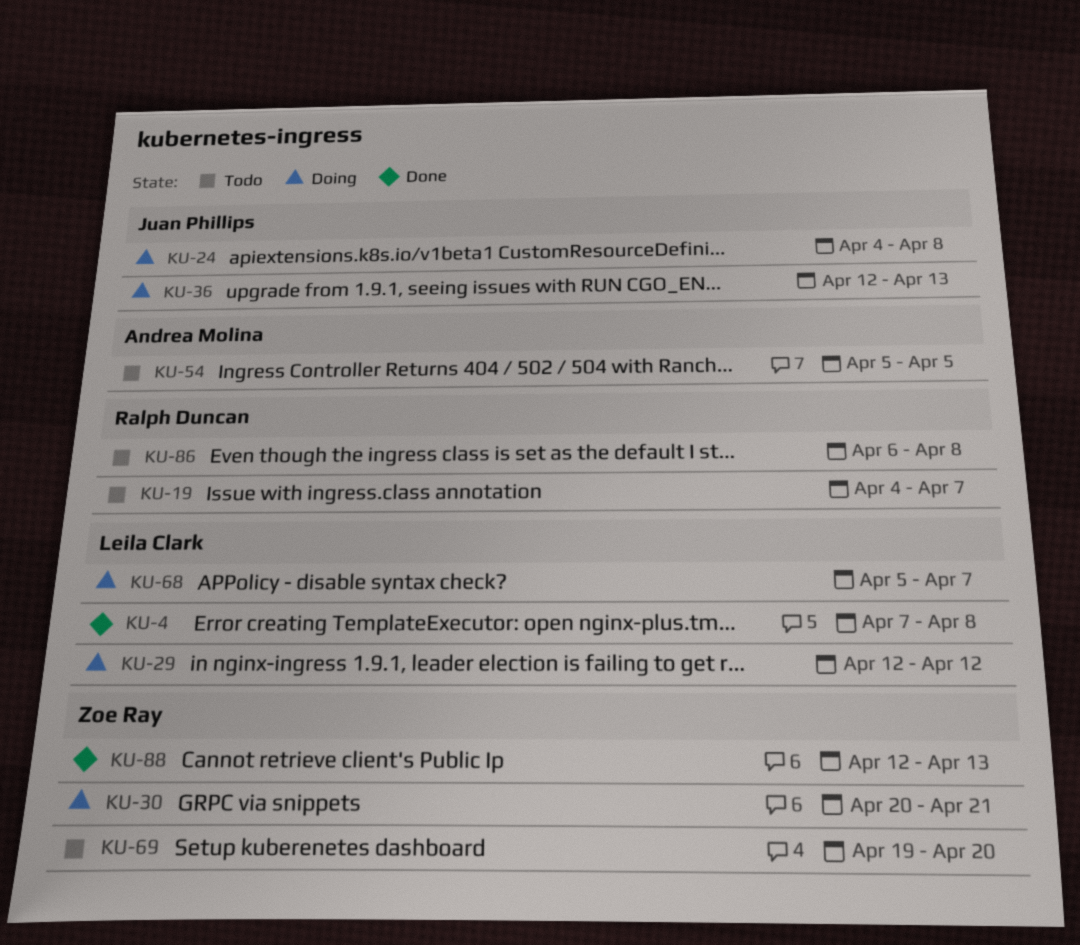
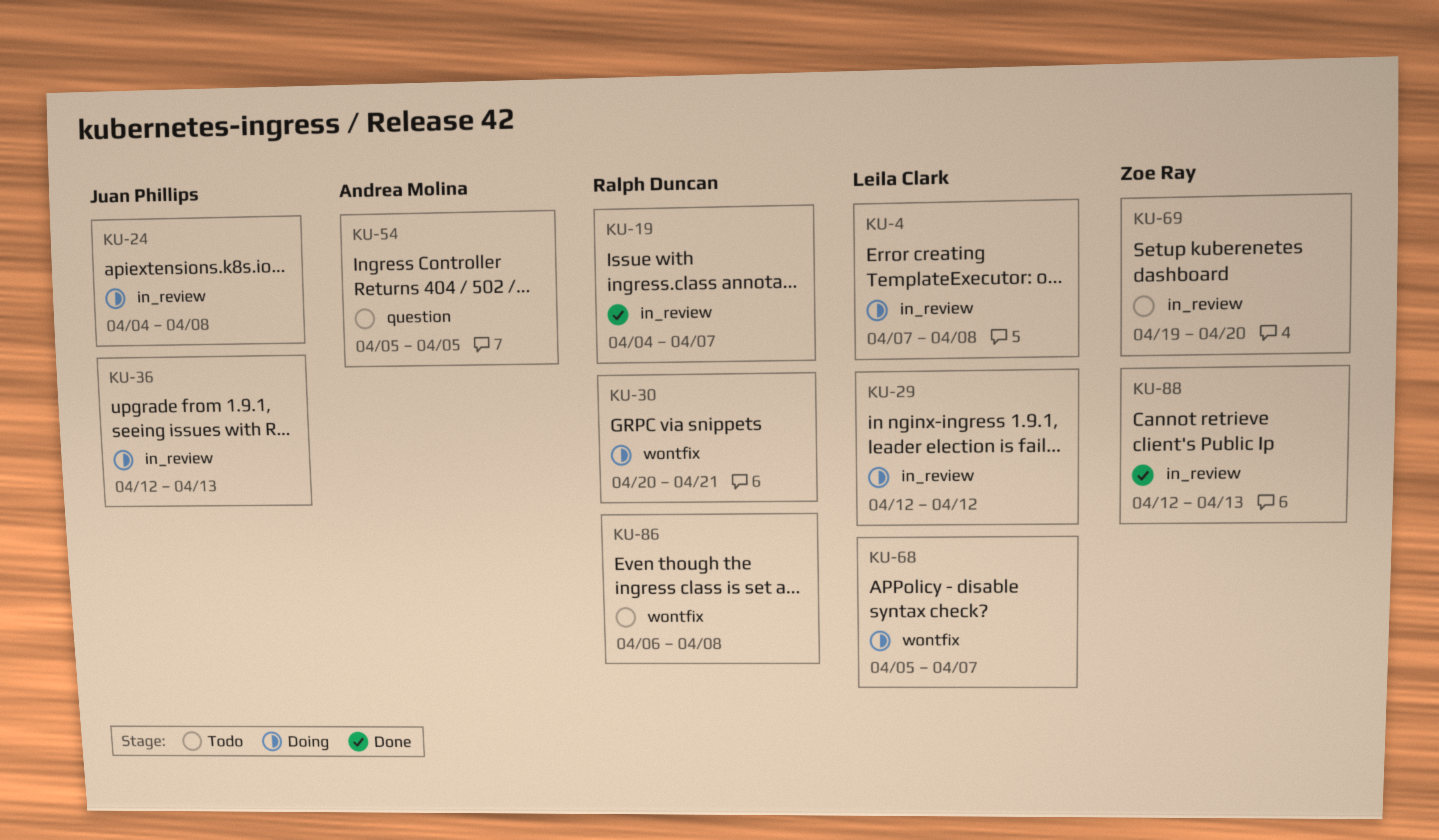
KU-4, status: Done -> Doing
KU-19, status: Todo -> Done
KU-30, owner: Zoe Ray -> Ralph Duncan

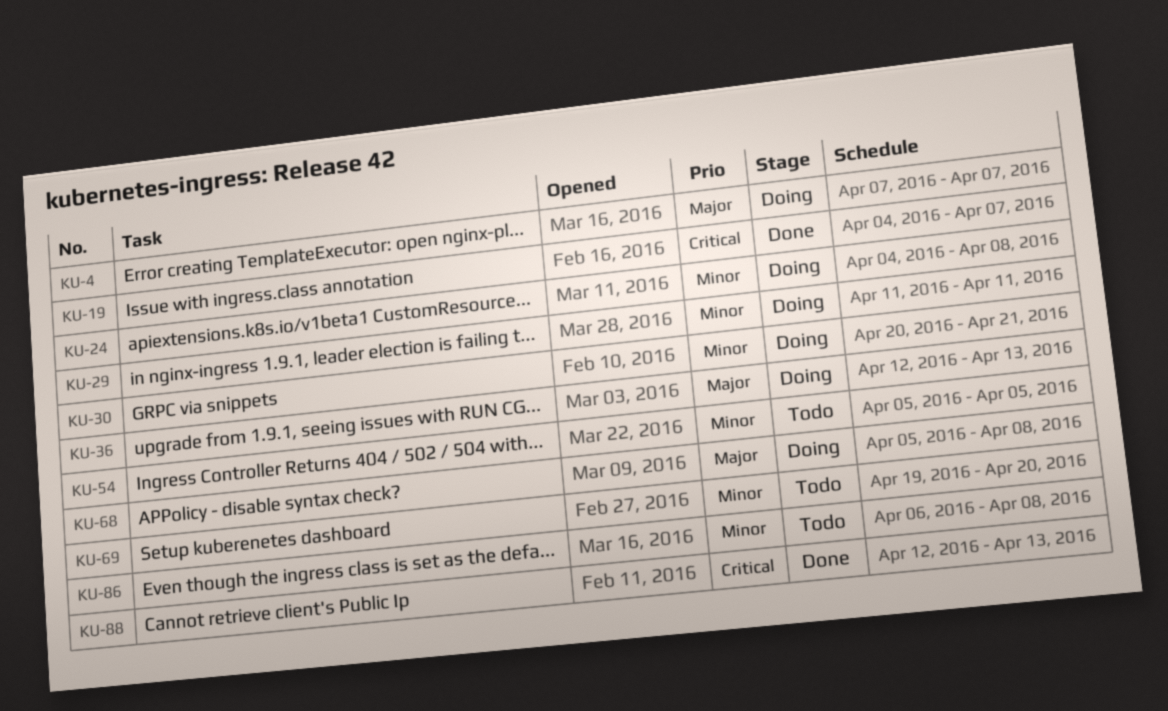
KU-4, due: Apr 8 -> Apr 7
KU-29, start: Apr 12 -> Apr 11
KU-29, due: Apr 12 -> Apr 11
KU-68, due: Apr 7 -> Apr 8

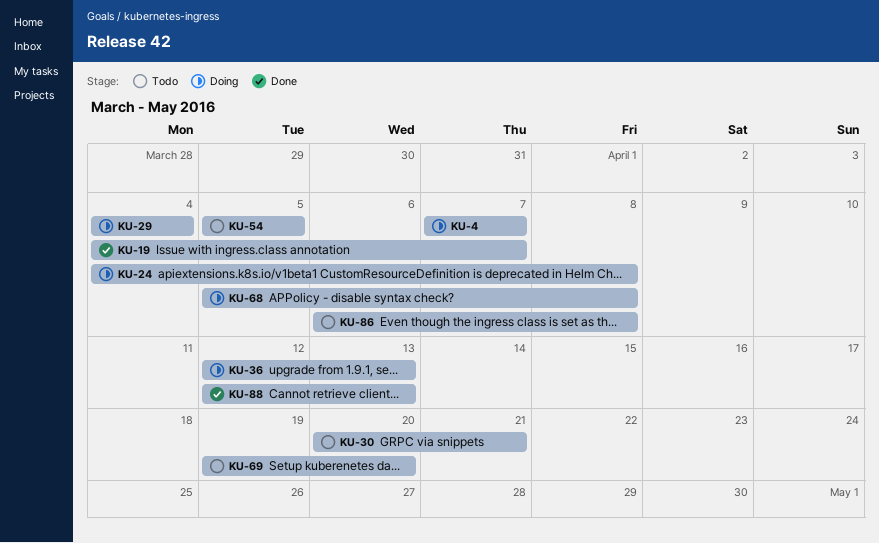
KU-29, start: Apr 11 -> Apr 4
KU-29, due: Apr 11 -> Apr 4
KU-30, status: Doing -> Todo

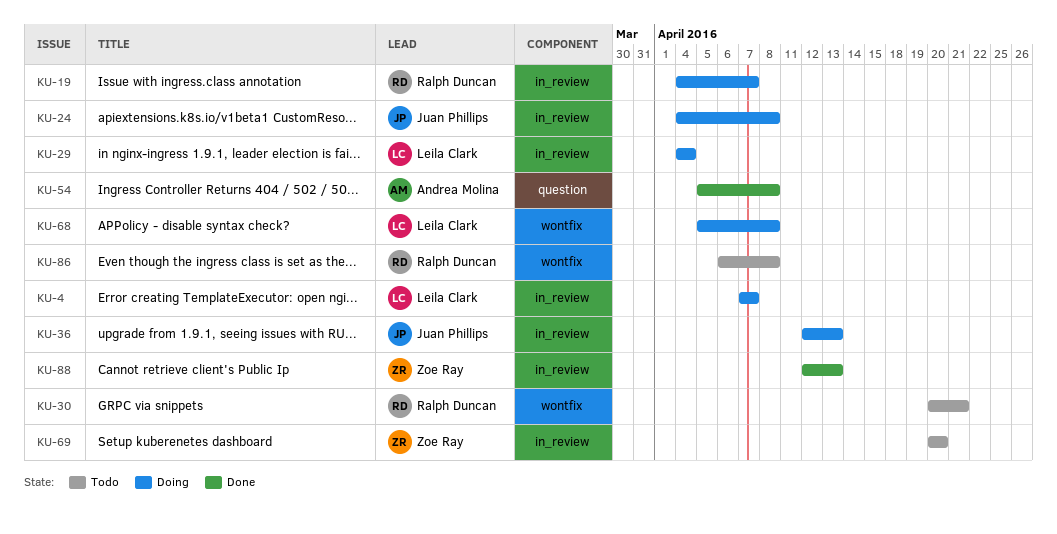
KU-19, status: Done -> Doing
KU-54, status: Todo -> Done
KU-54, due: Apr 5 -> Apr 8
KU-69, start: Apr 19 -> Apr 20

